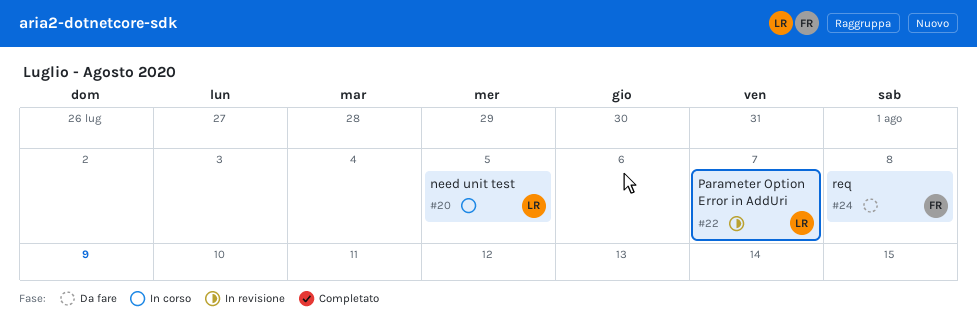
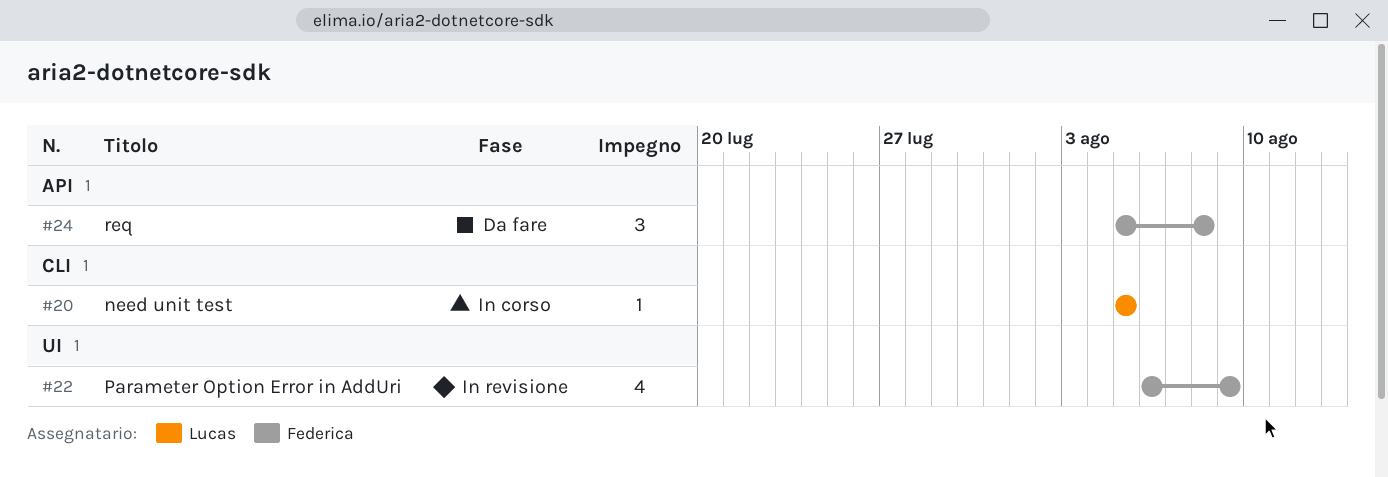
#22, owner: Lucas -> Federica
#22, due: Aug 7 -> Aug 9

